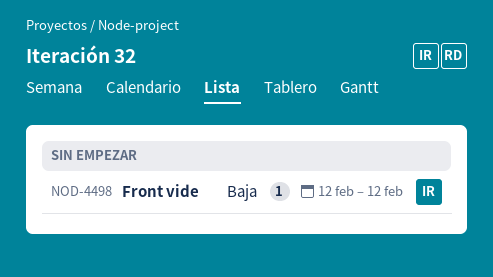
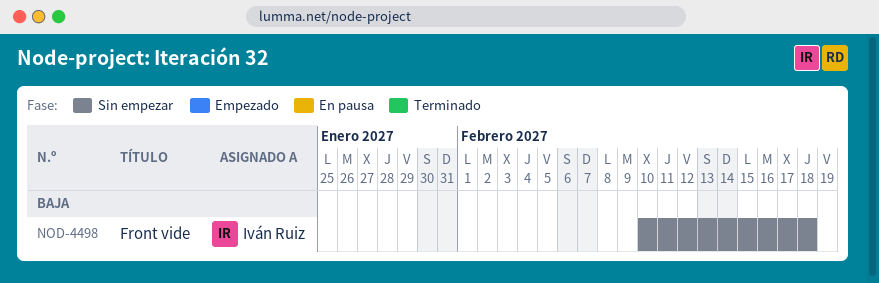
NOD-4498, start: Feb 12 -> Feb 10
NOD-4498, due: Feb 12 -> Feb 18

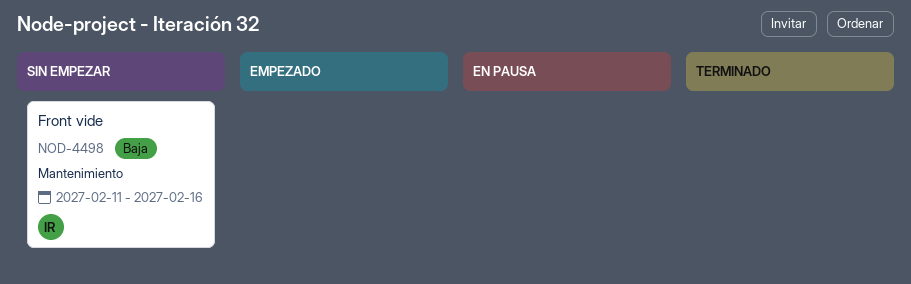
NOD-4498, start: Feb 10 -> Feb 11
NOD-4498, due: Feb 18 -> Feb 16

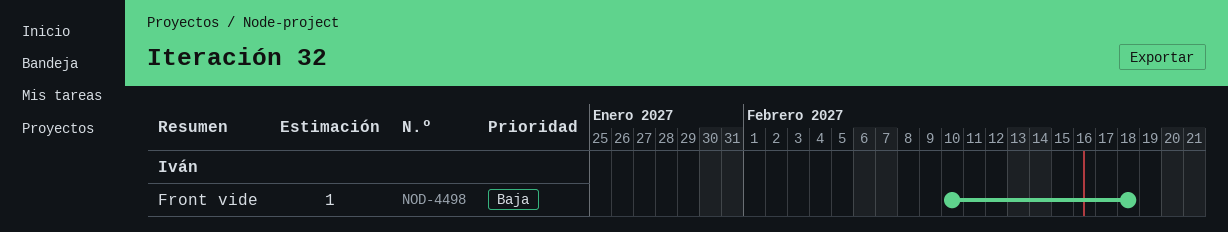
NOD-4498, start: Feb 11 -> Feb 10
NOD-4498, due: Feb 16 -> Feb 18

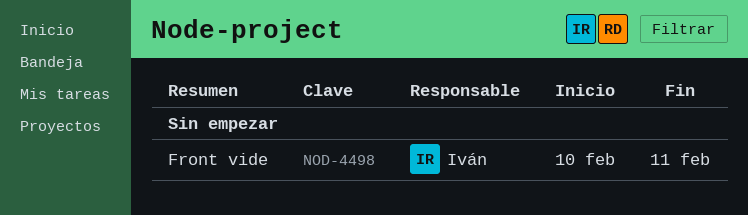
NOD-4498, due: Feb 18 -> Feb 11

